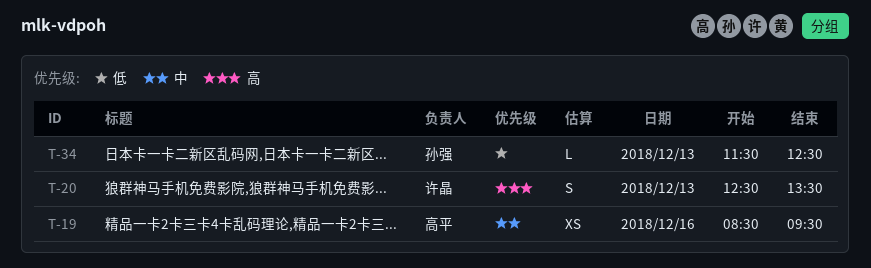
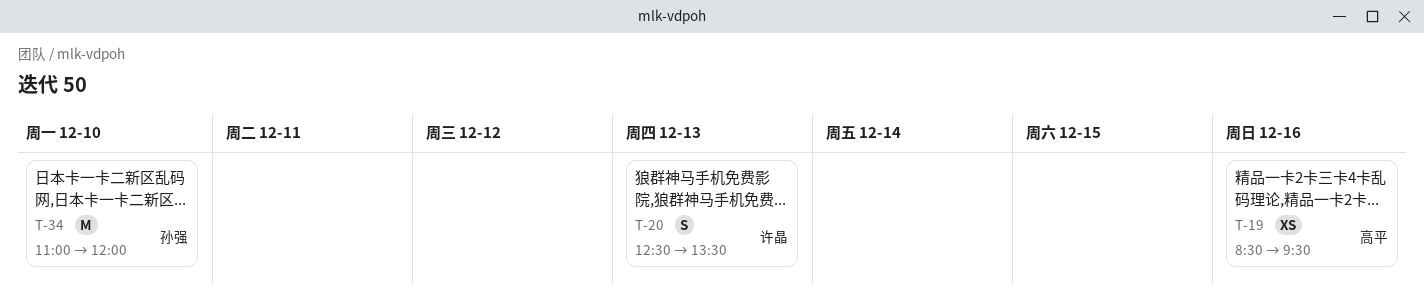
T-34, estimate: L -> M
T-34, day: Dec 13 -> Dec 10
T-34, begins: 11:30 -> 11:00
T-34, ends: 12:30 -> 12:00

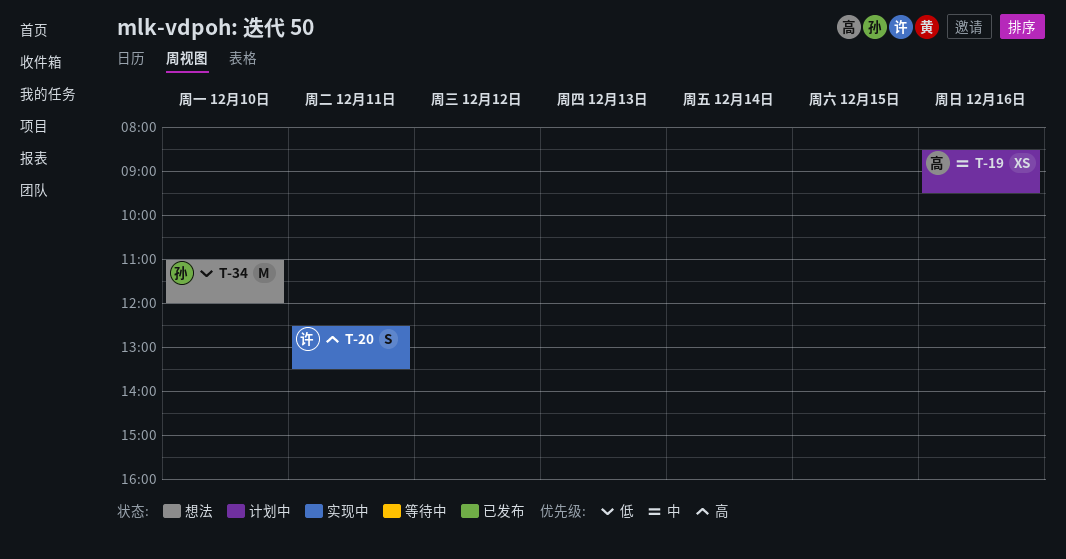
T-20, day: Dec 13 -> Dec 11

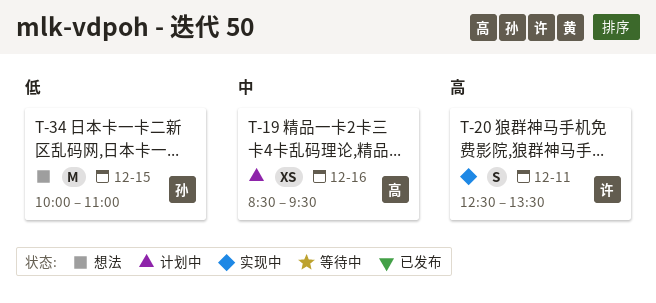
T-34, day: Dec 10 -> Dec 15
T-34, begins: 11:00 -> 10:00
T-34, ends: 12:00 -> 11:00

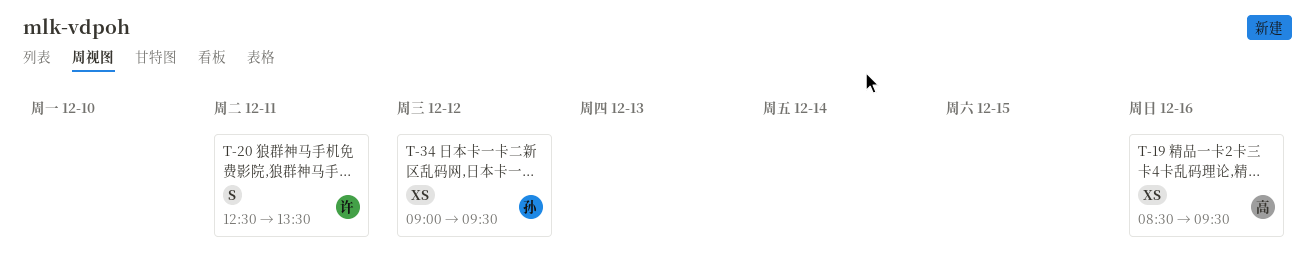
T-34, estimate: M -> XS
T-34, day: Dec 15 -> Dec 12
T-34, begins: 10:00 -> 09:00
T-34, ends: 11:00 -> 09:30

